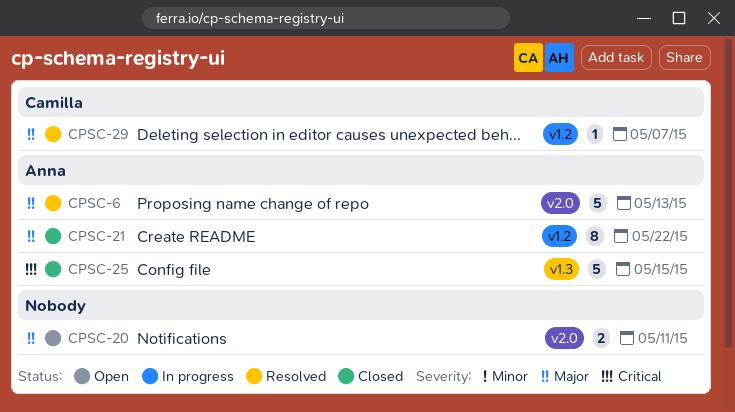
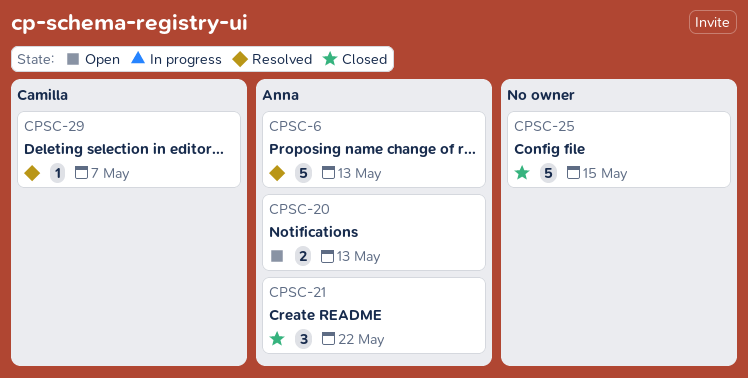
CPSC-20, owner: none -> Anna
CPSC-20, due: May 11 -> May 13
CPSC-21, estimate: 8 -> 3
CPSC-25, owner: Anna -> none

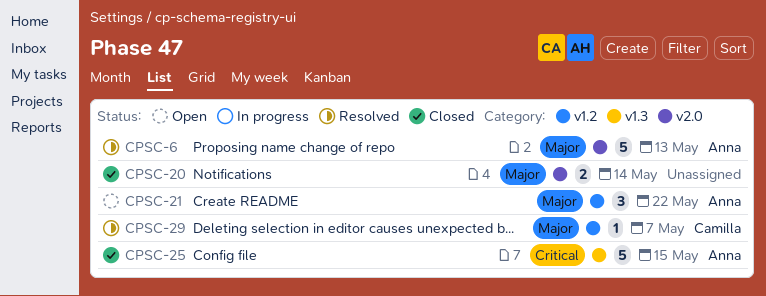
CPSC-20, status: Open -> Closed
CPSC-20, owner: Anna -> none
CPSC-20, due: May 13 -> May 14
CPSC-21, status: Closed -> Open
CPSC-25, owner: none -> Anna

